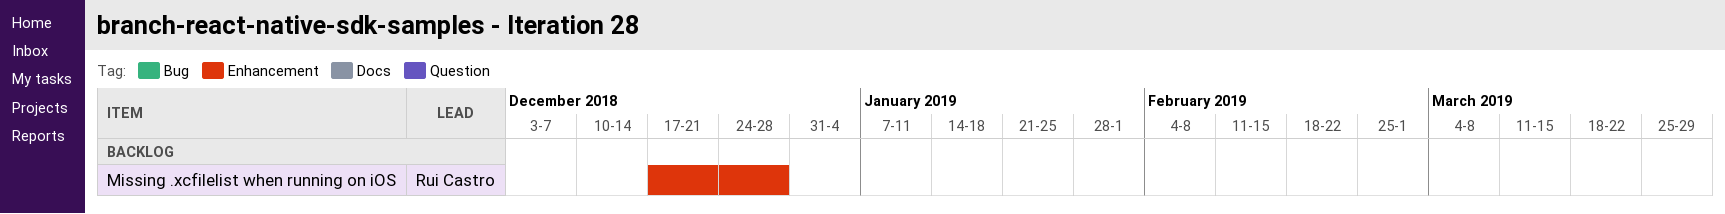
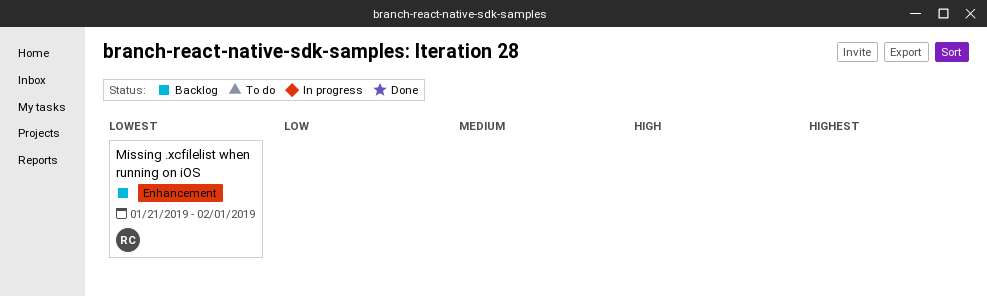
Missing .xcfilelist when running on iOS, start: Dec 17 -> Jan 21
Missing .xcfilelist when running on iOS, due: Dec 28 -> Feb 1

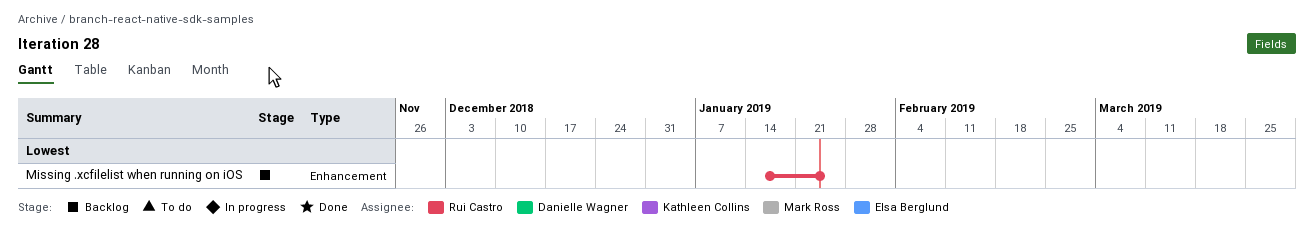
Missing .xcfilelist when running on iOS, start: Jan 21 -> Jan 14
Missing .xcfilelist when running on iOS, due: Feb 1 -> Jan 25

